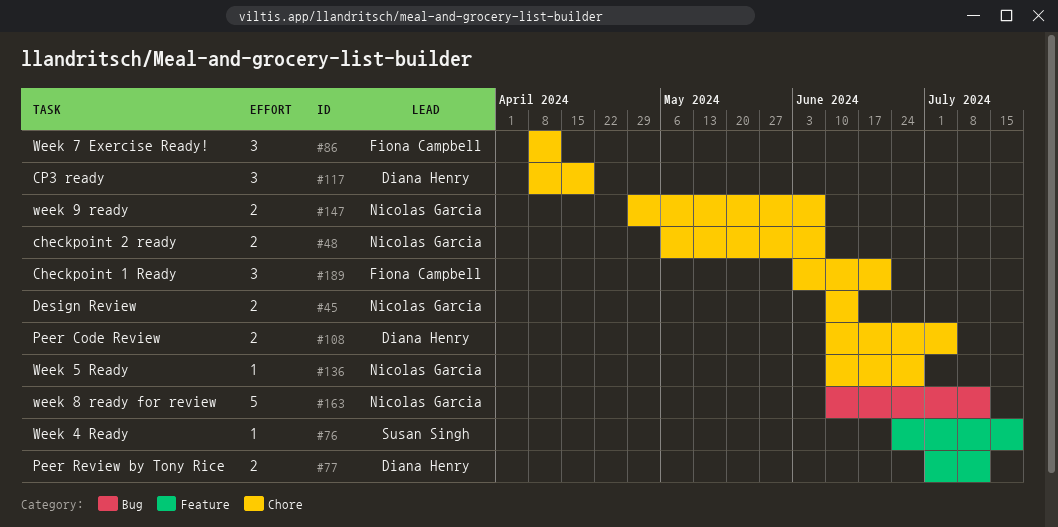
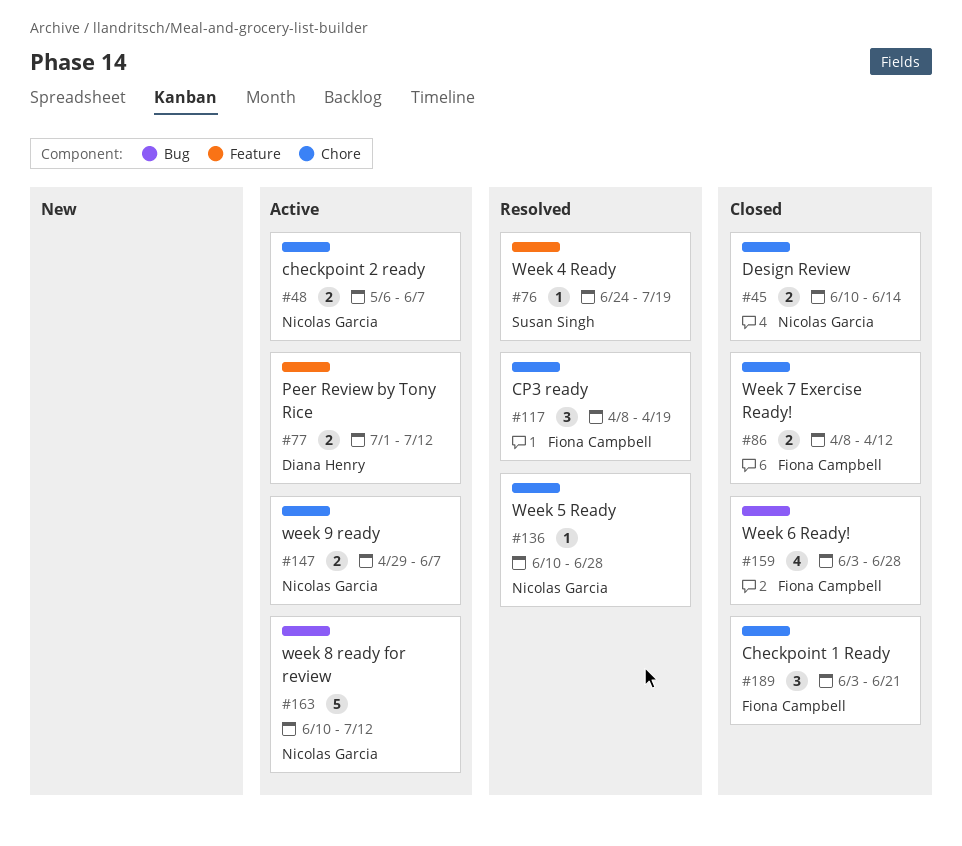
#86, estimate: 3 -> 2
#108: present -> none
#117, owner: Diana Henry -> Fiona Campbell
#159: none -> present

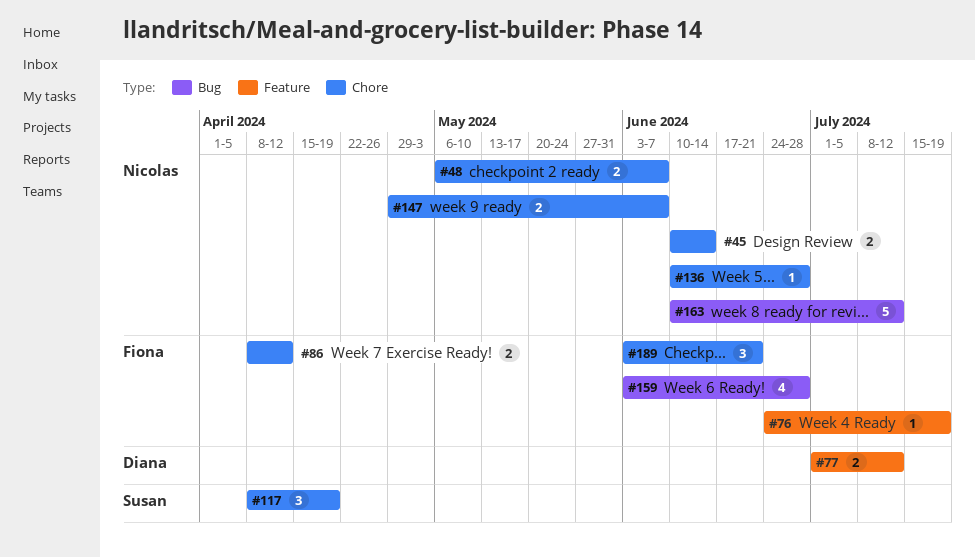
#76, owner: Susan Singh -> Fiona Campbell
#117, owner: Fiona Campbell -> Susan Singh

